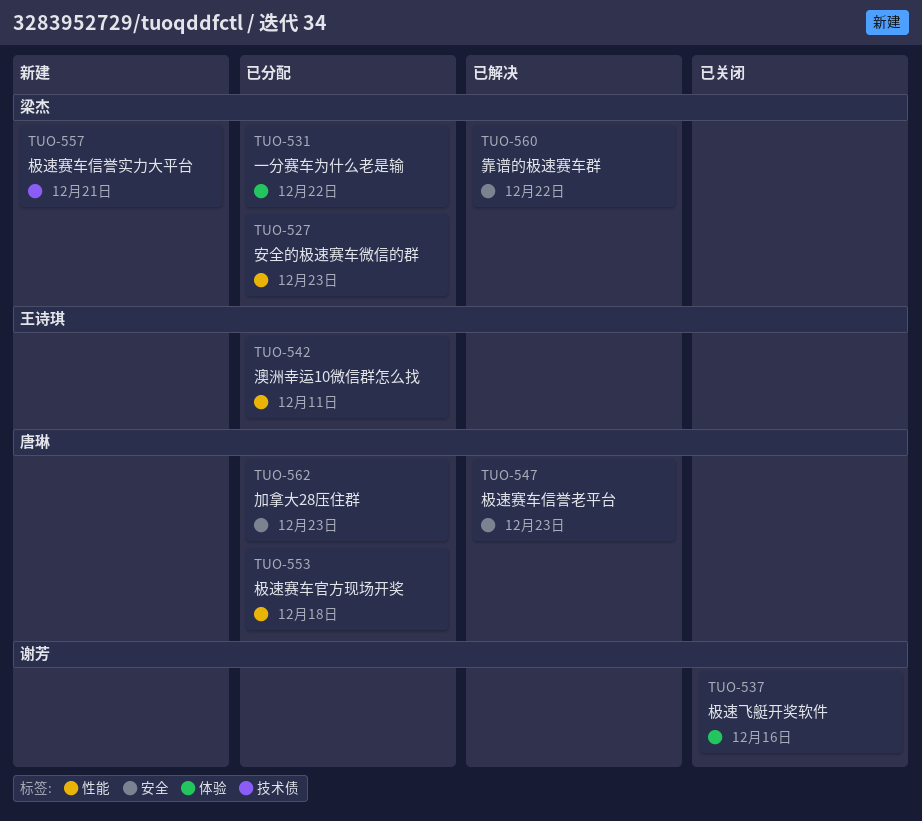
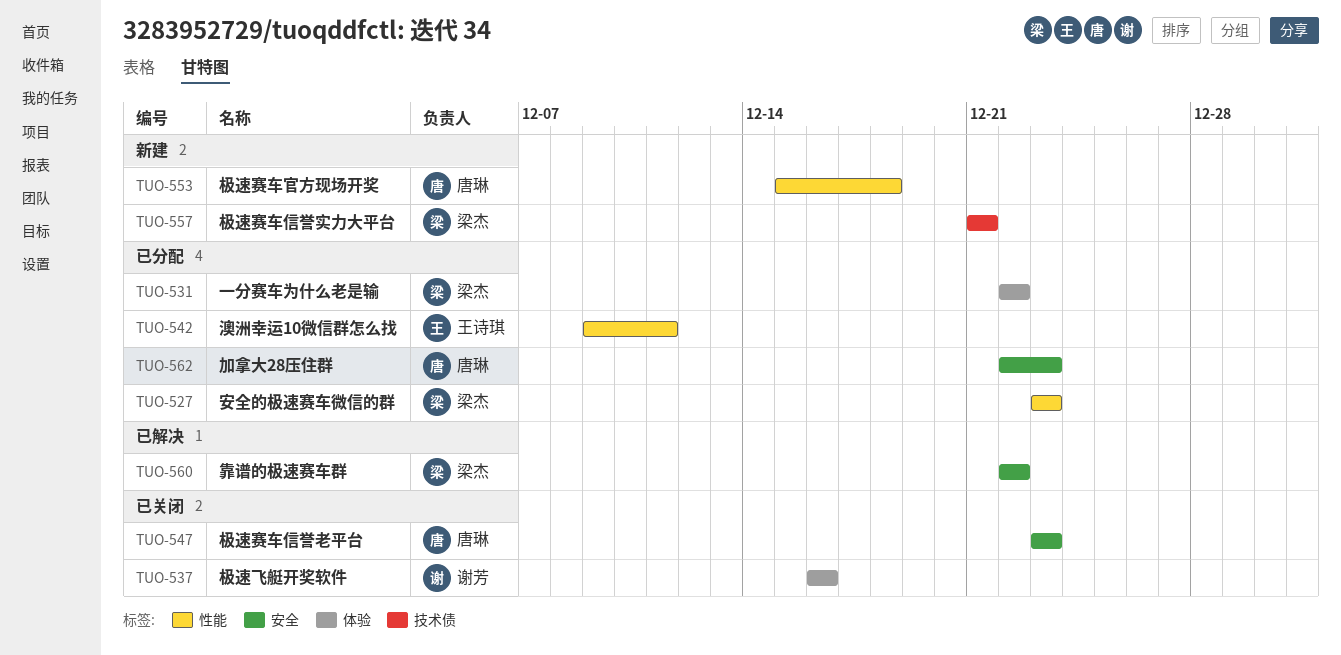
TUO-547, status: 已解决 -> 已关闭
TUO-553, status: 已分配 -> 新建

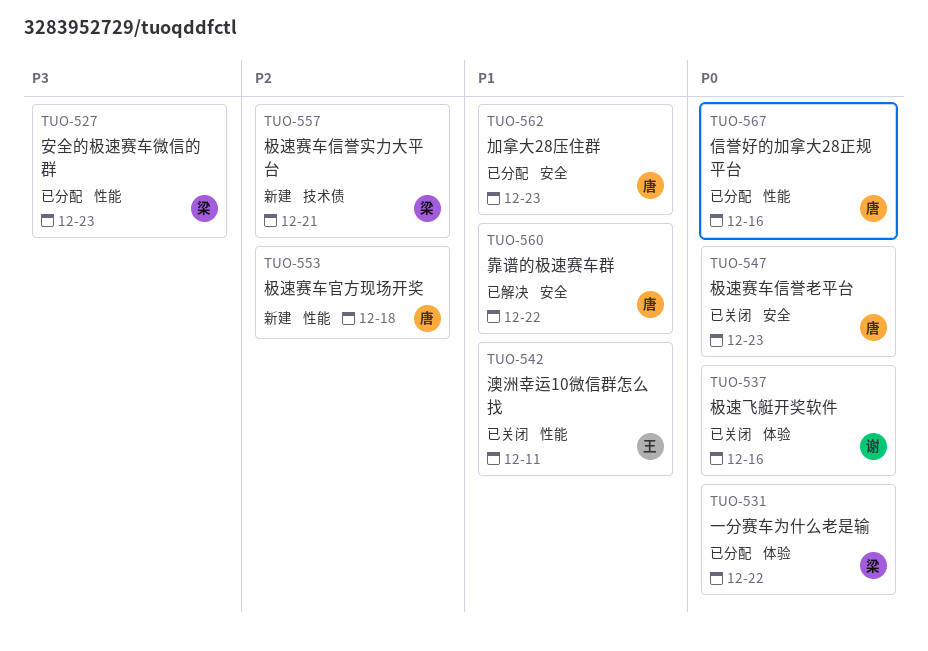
TUO-542, status: 已分配 -> 已关闭
TUO-560, owner: 梁杰 -> 唐琳
TUO-567: none -> present

